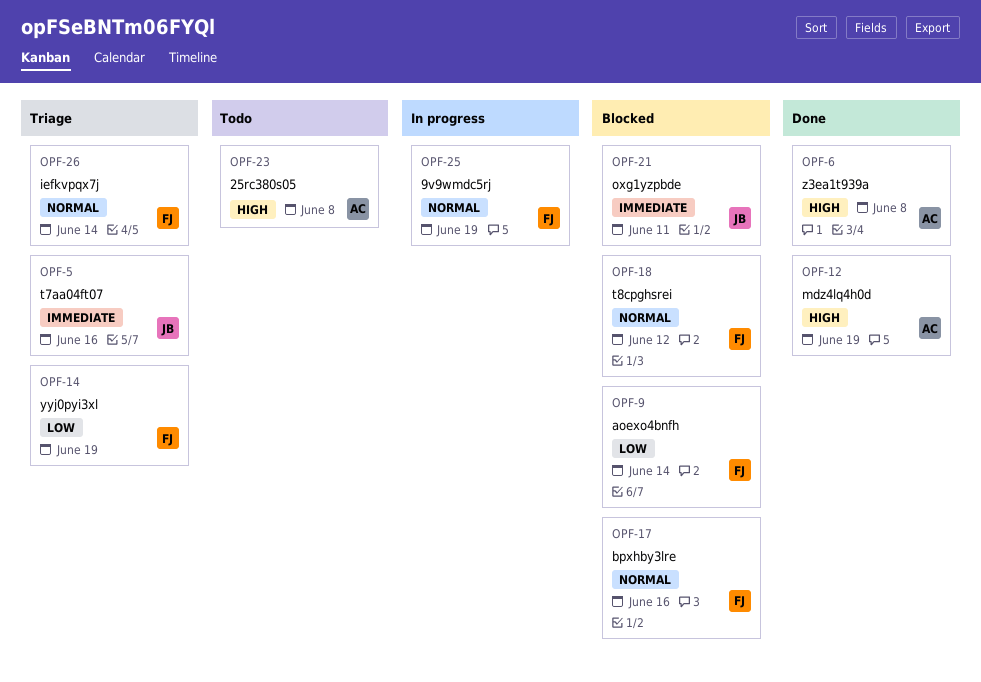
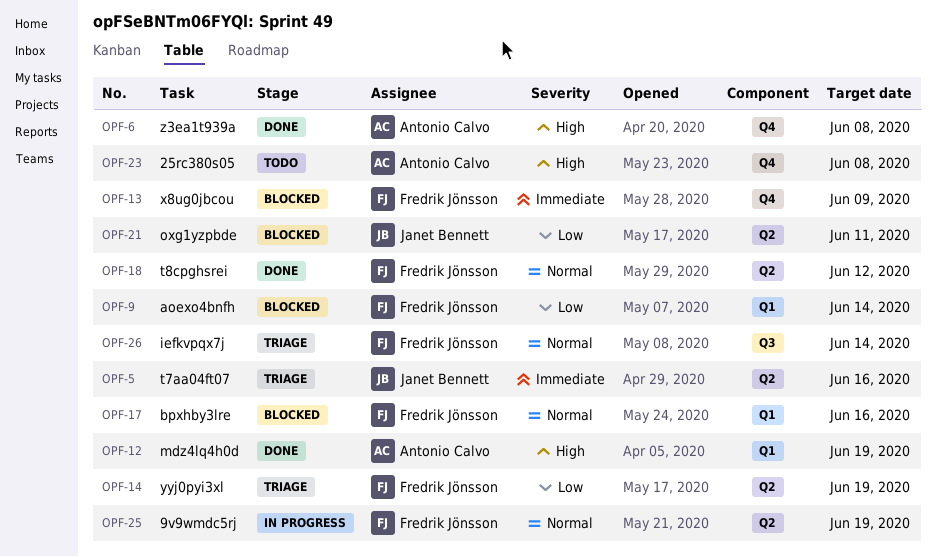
OPF-13: none -> present
OPF-18, status: Blocked -> Done
OPF-21, priority: Immediate -> Low

